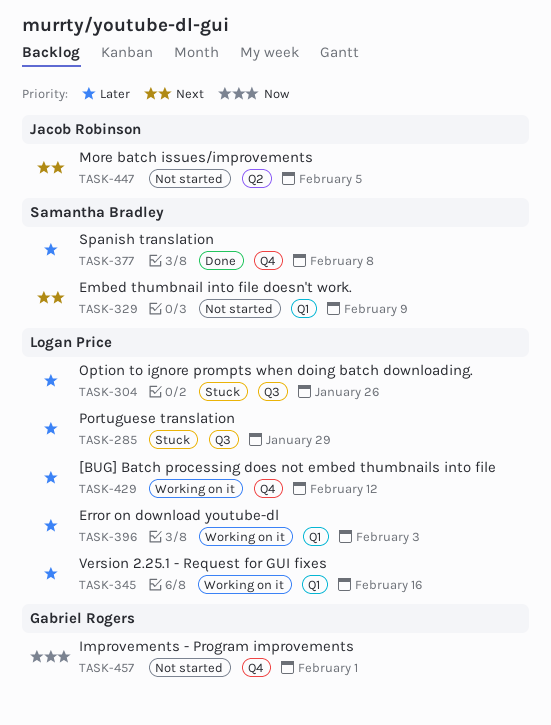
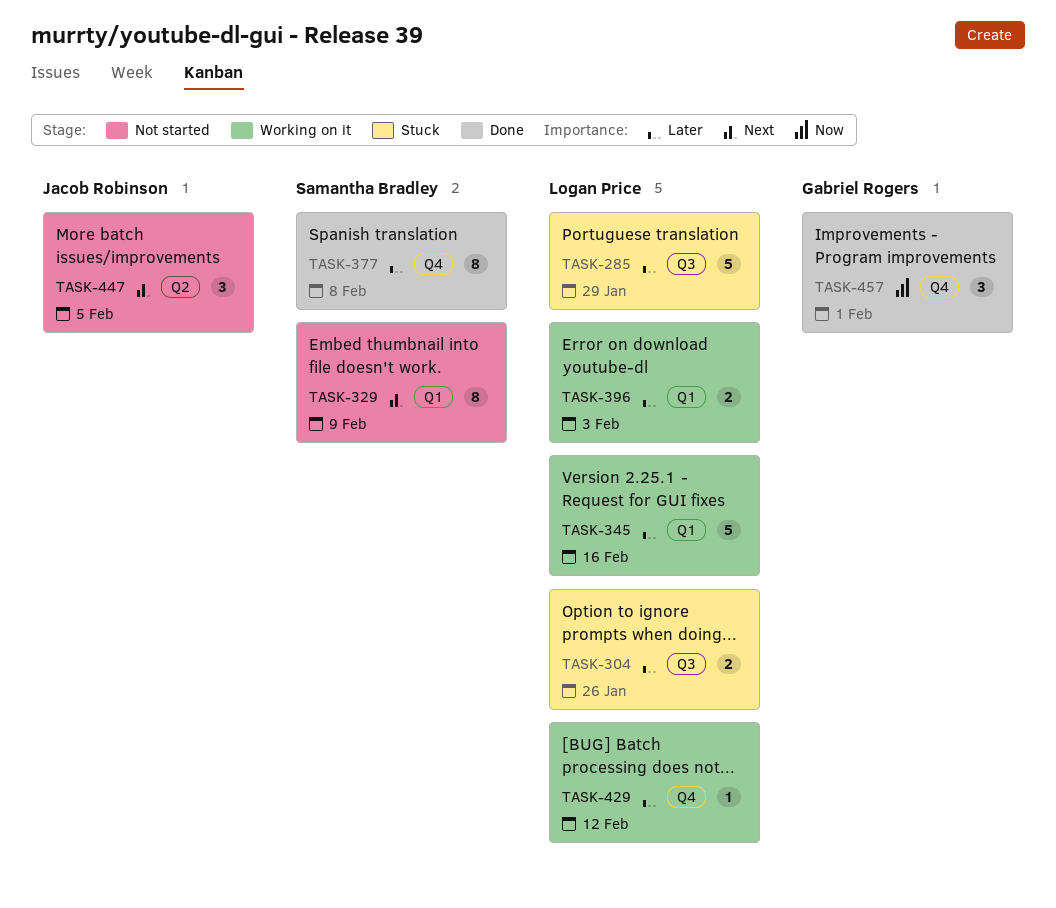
TASK-457, status: Not started -> Done

